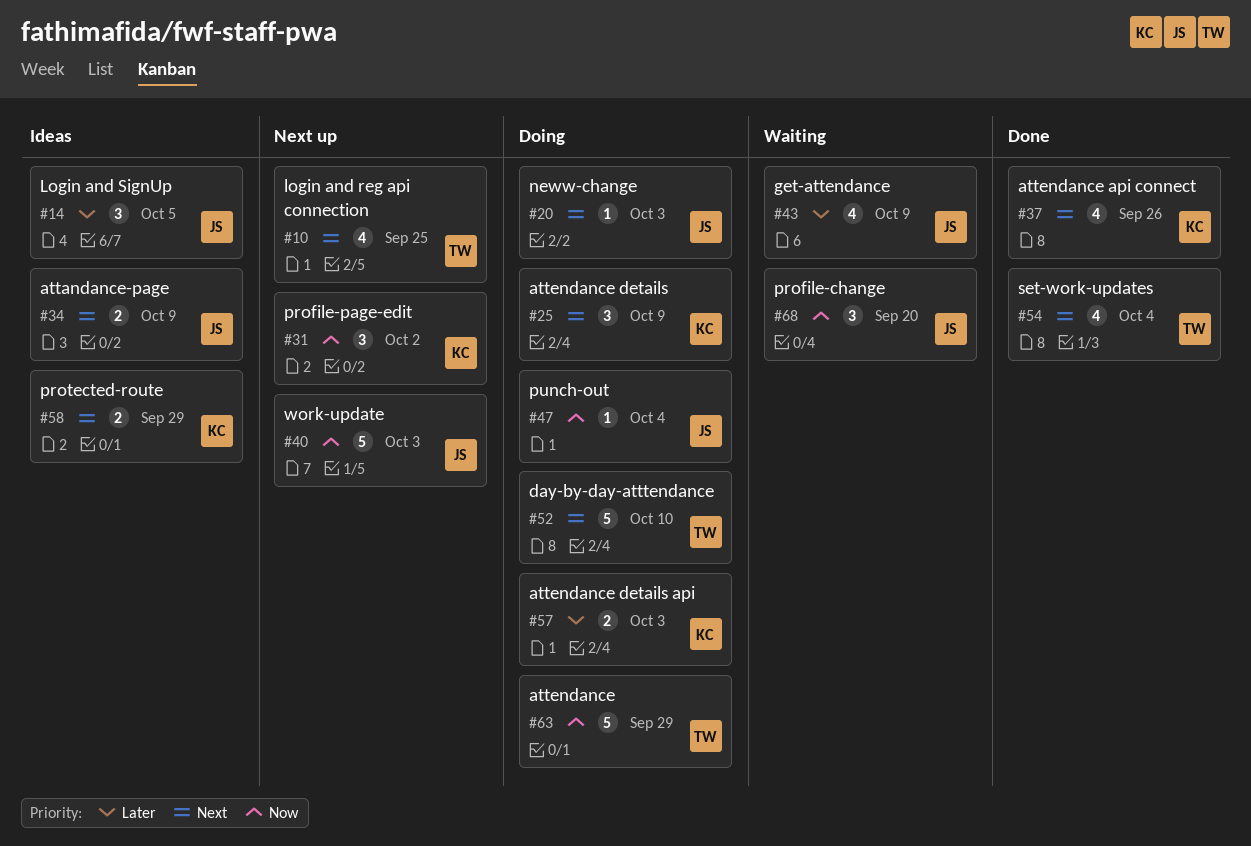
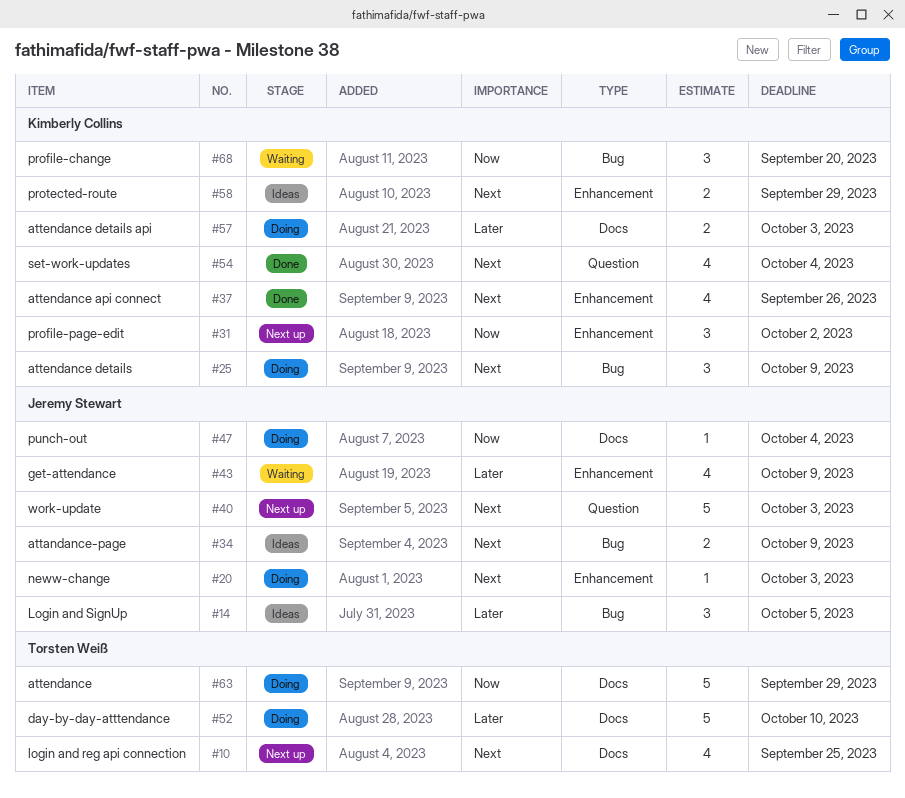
#40, priority: Now -> Next
#52, priority: Next -> Later
#54, owner: Torsten Weiß -> Kimberly Collins
#68, owner: Jeremy Stewart -> Kimberly Collins

